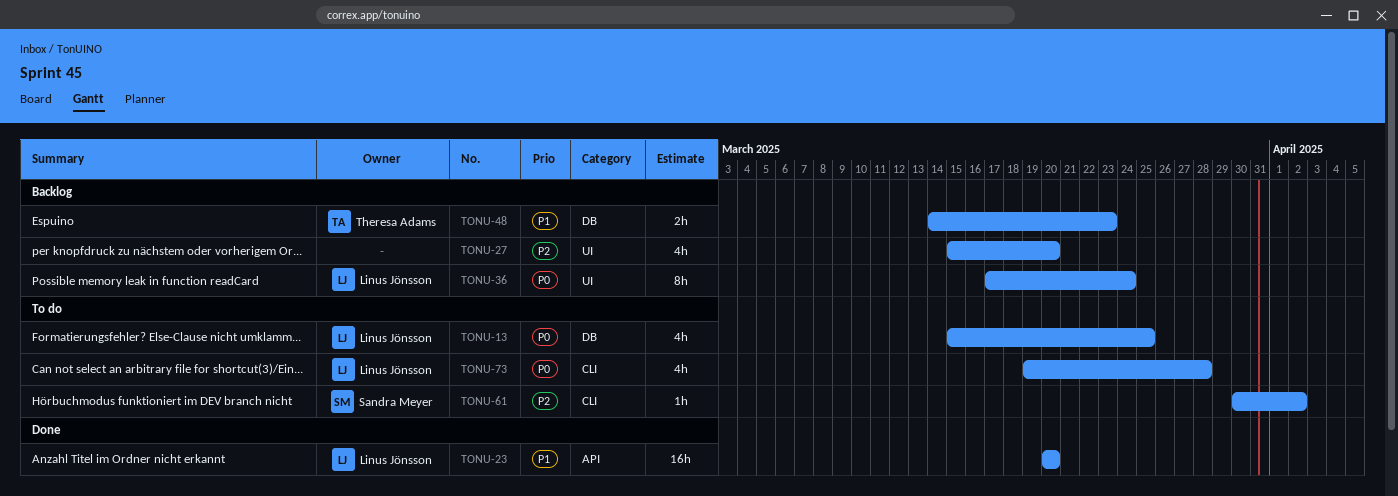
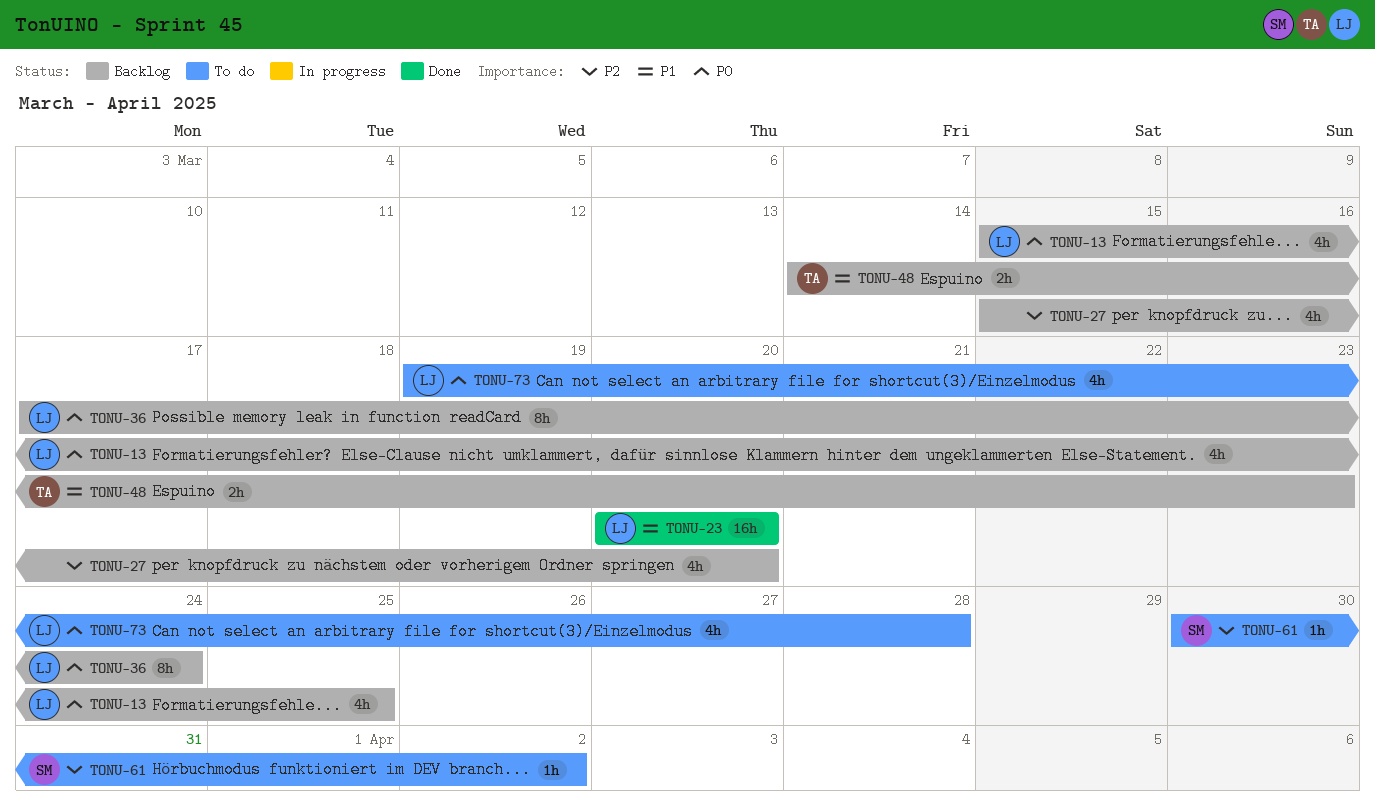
TONU-13, status: To do -> Backlog

